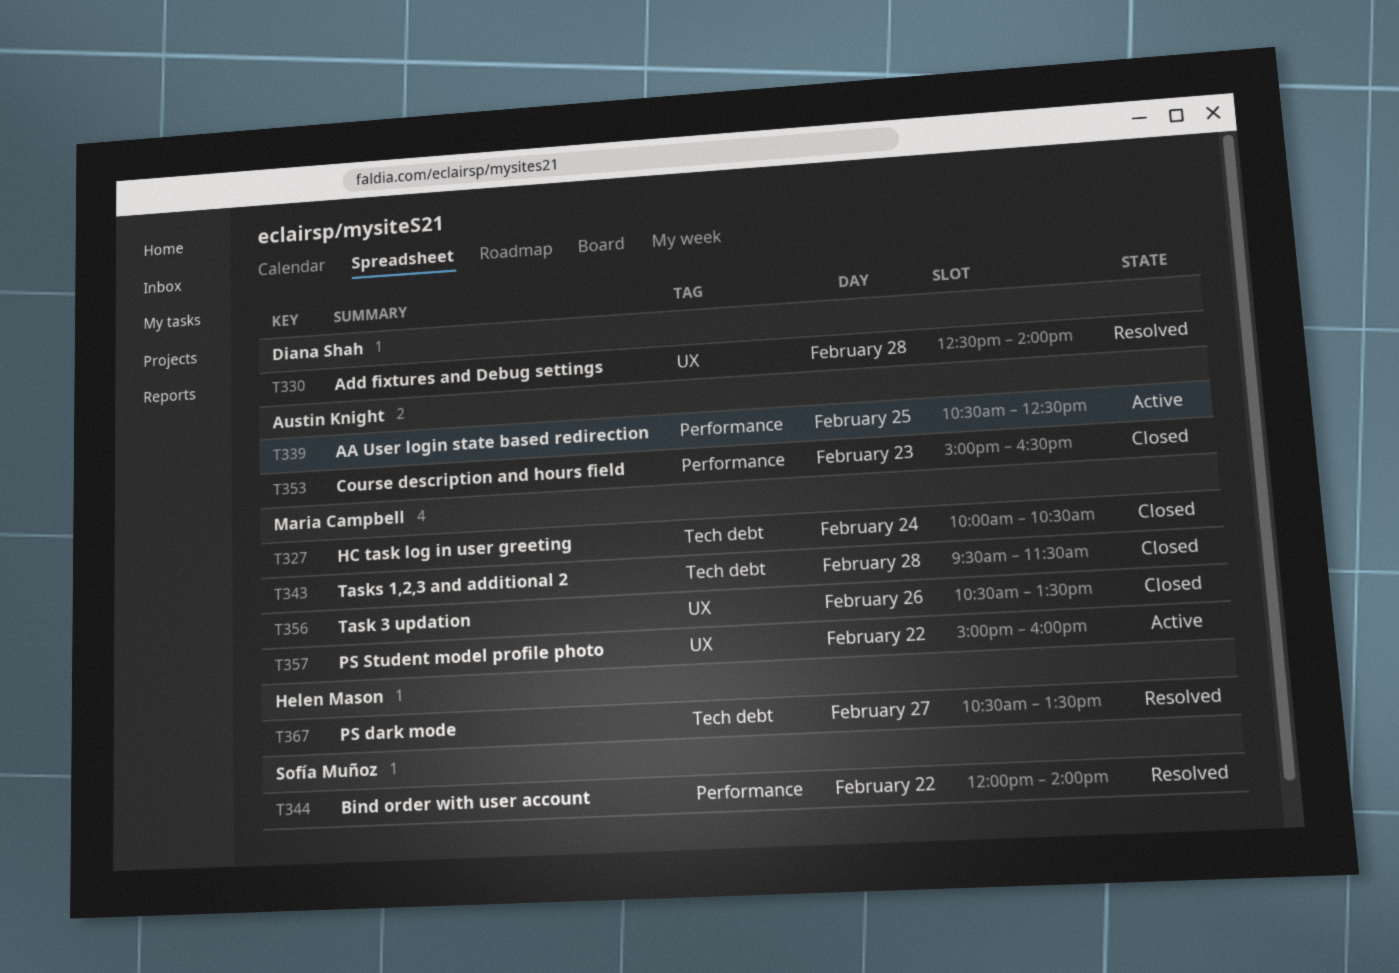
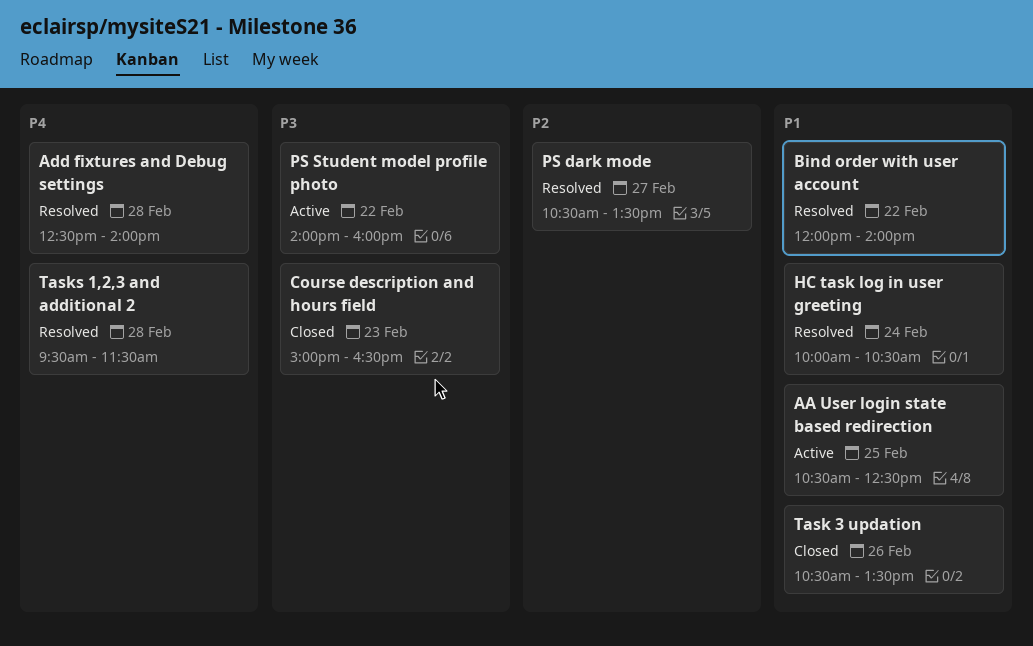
HC task log in user greeting, status: Closed -> Resolved
PS Student model profile photo, begins: 15:00 -> 14:00
Tasks 1,2,3 and additional 2, status: Closed -> Resolved

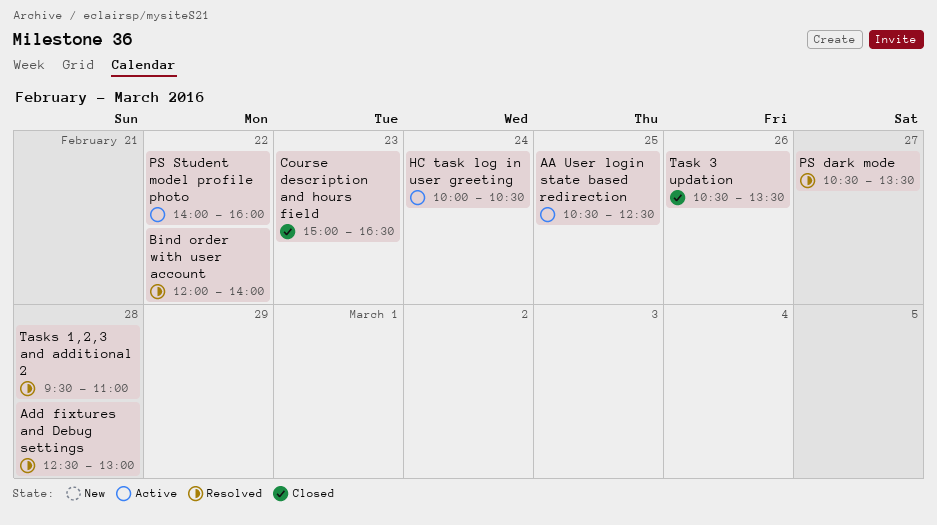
Add fixtures and Debug settings, ends: 14:00 -> 13:00
HC task log in user greeting, status: Resolved -> Active
Tasks 1,2,3 and additional 2, ends: 11:30 -> 11:00

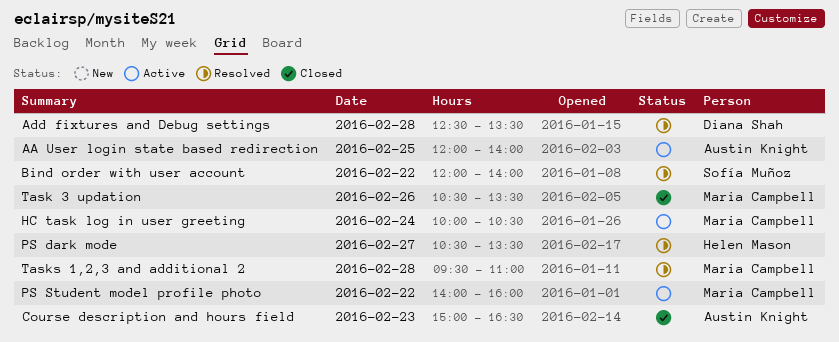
AA User login state based redirection, begins: 10:30 -> 12:00
AA User login state based redirection, ends: 12:30 -> 14:00
Add fixtures and Debug settings, ends: 13:00 -> 13:30

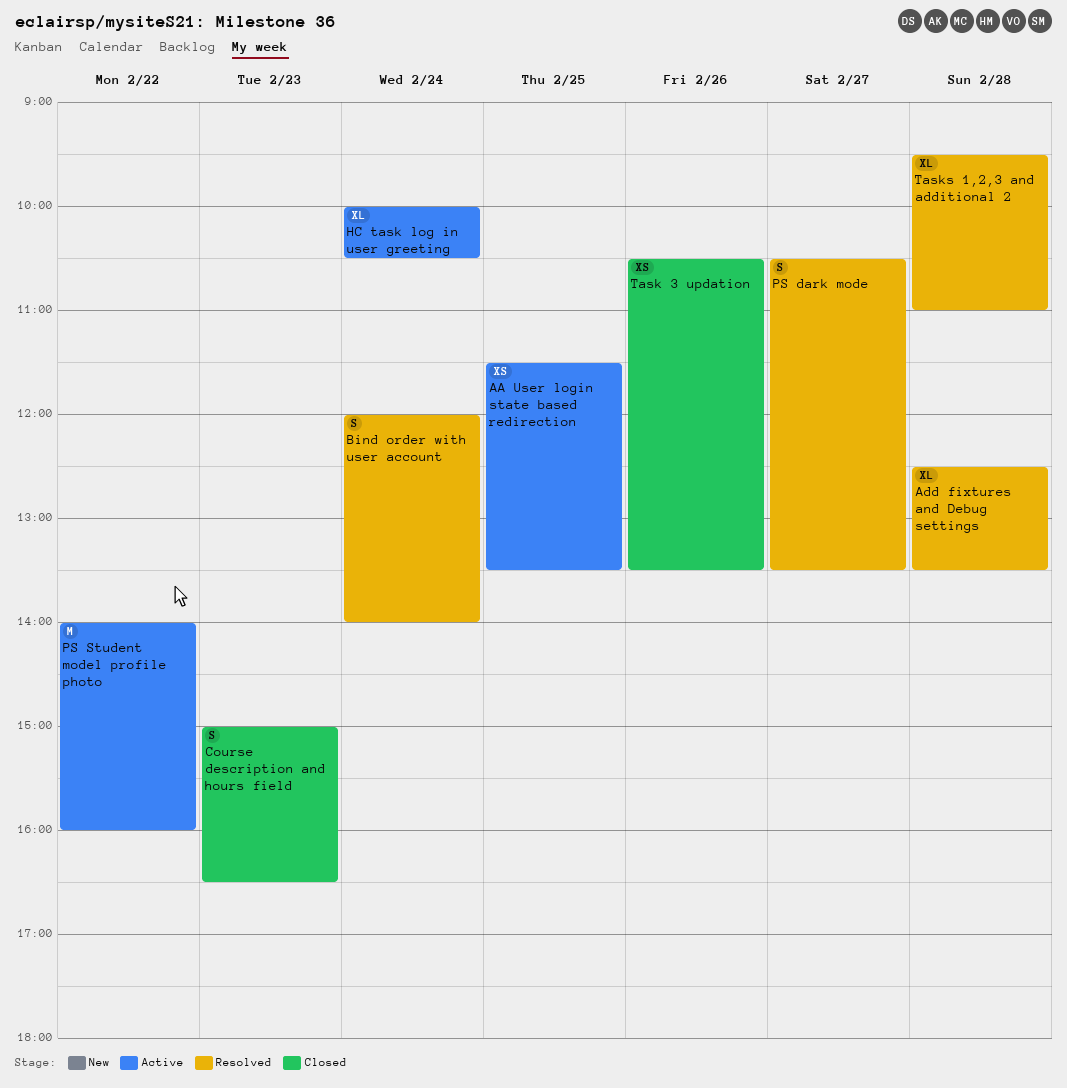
AA User login state based redirection, begins: 12:00 -> 11:30
AA User login state based redirection, ends: 14:00 -> 13:30
Bind order with user account, day: Feb 22 -> Feb 24

